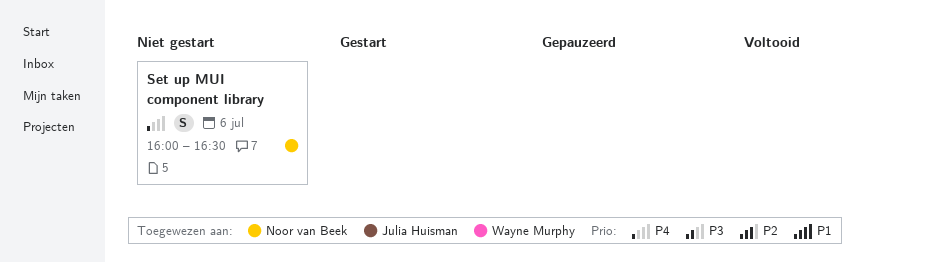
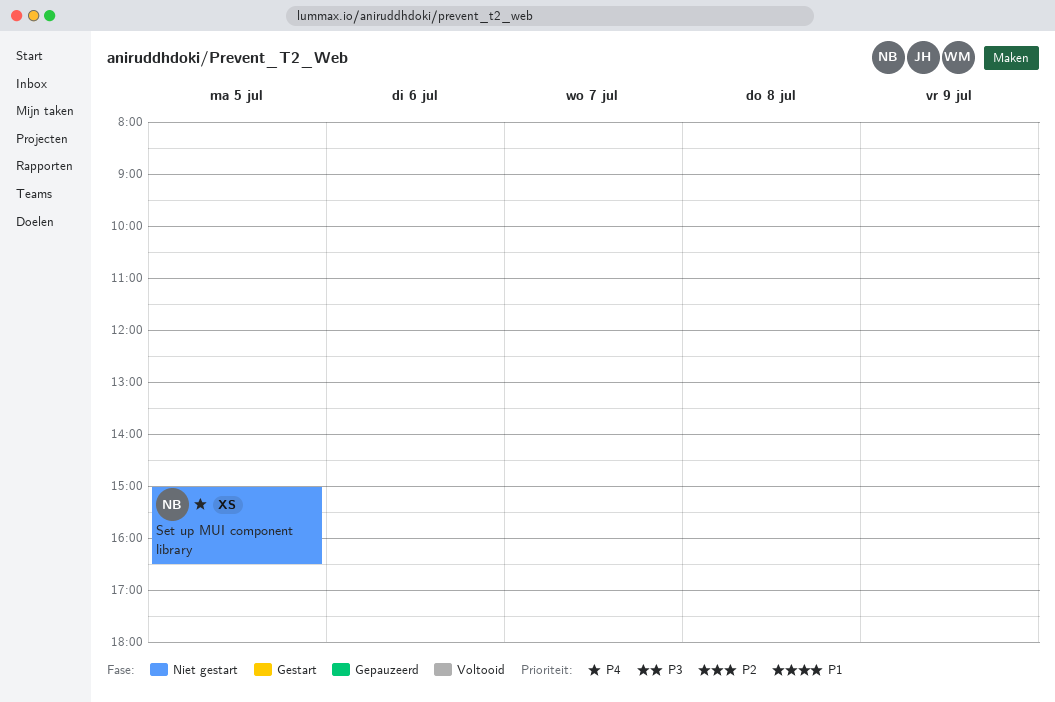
Set up MUI component library, estimate: S -> XS
Set up MUI component library, day: Jul 6 -> Jul 5
Set up MUI component library, begins: 16:00 -> 15:00

